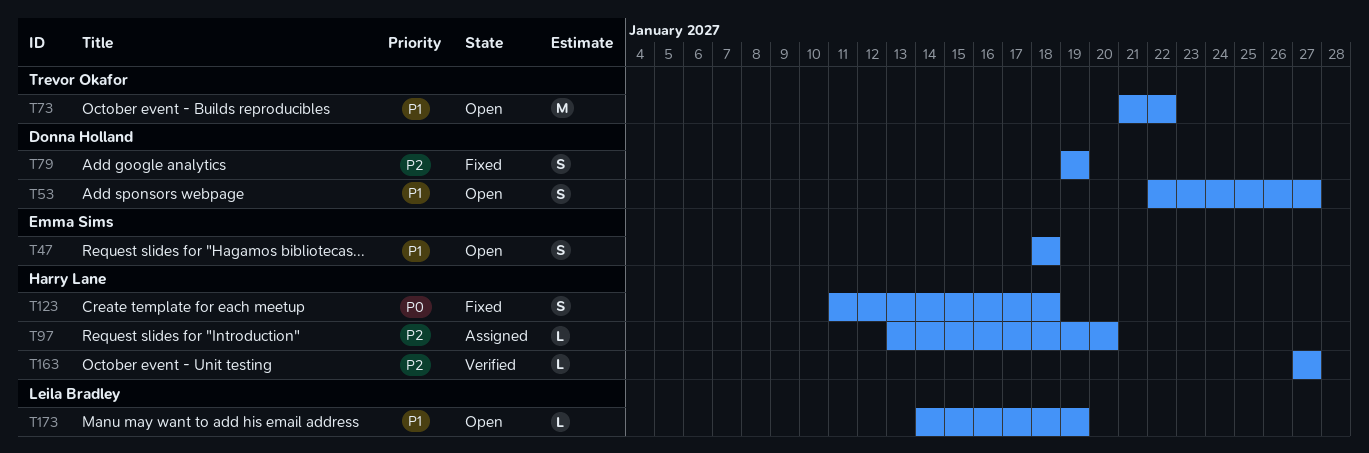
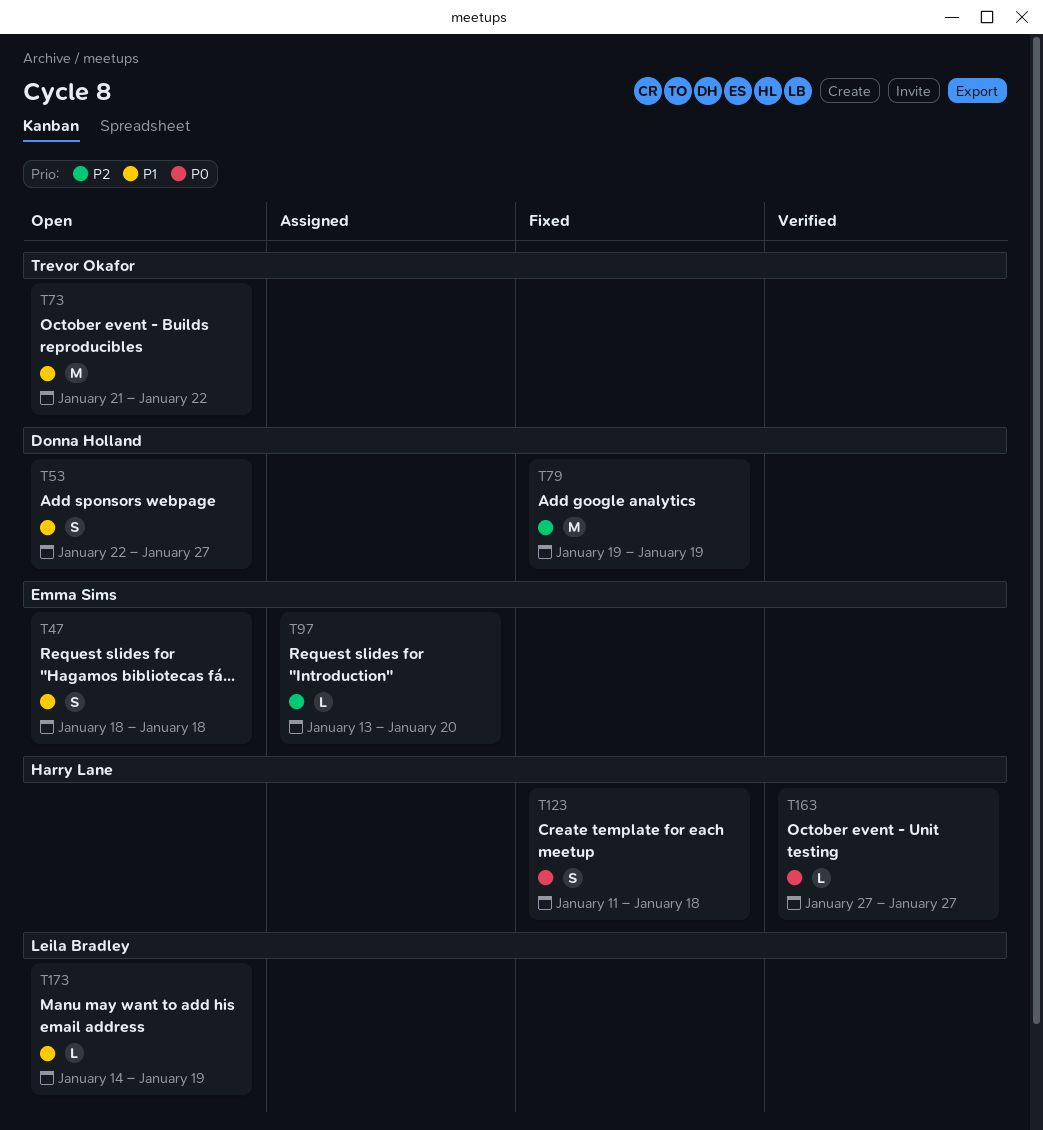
T79, estimate: S -> M
T97, owner: Harry Lane -> Emma Sims
T163, priority: P2 -> P0

